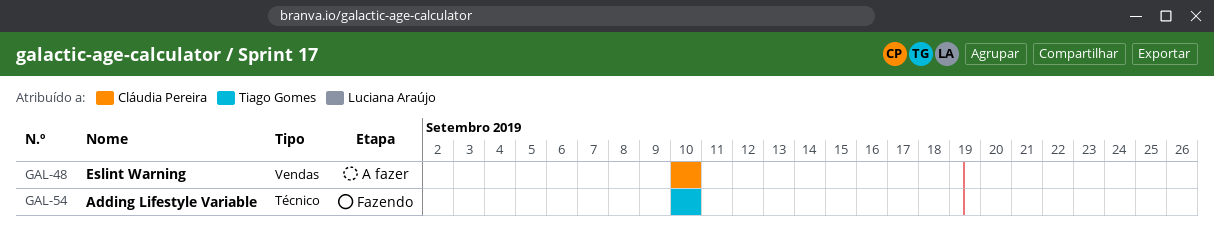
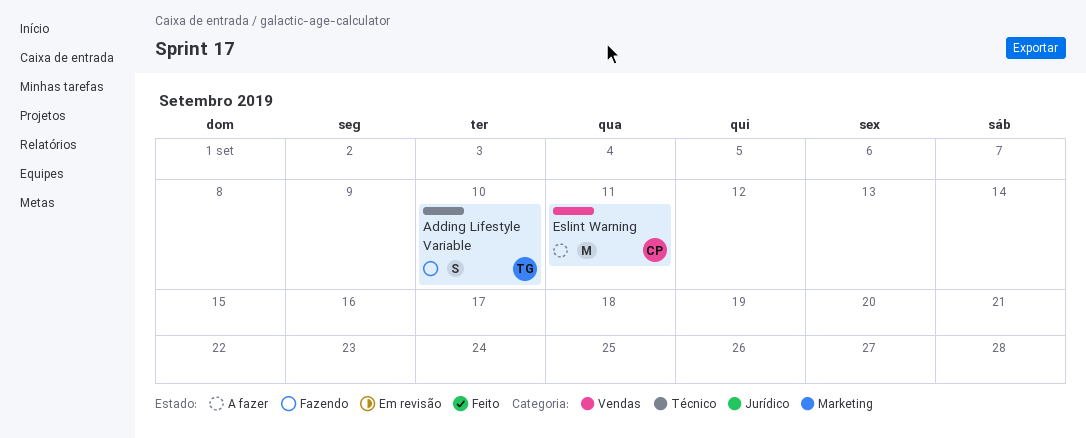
Eslint Warning, due: Sep 10 -> Sep 11

